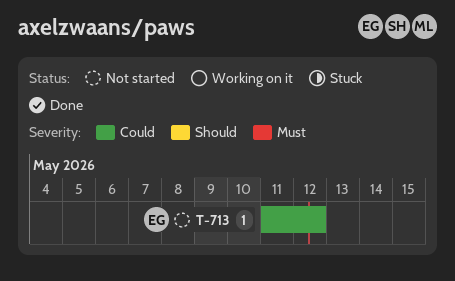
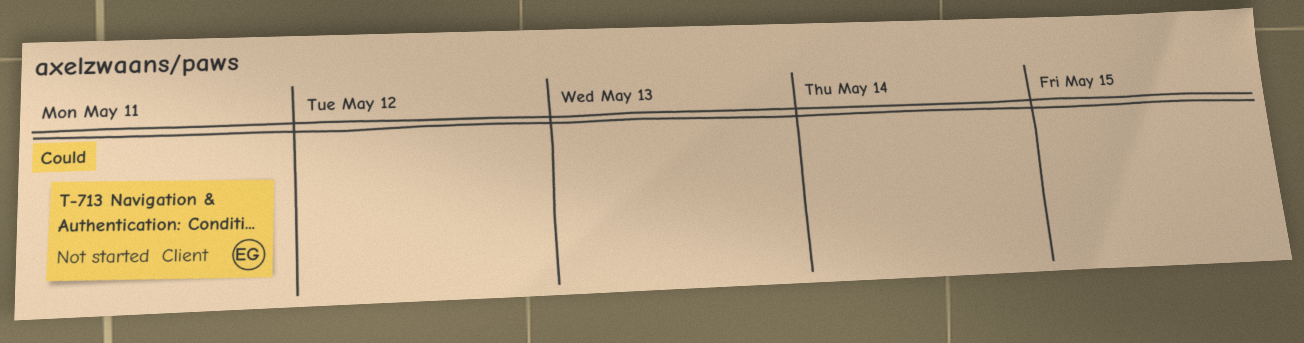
T-713, due: May 12 -> May 11

